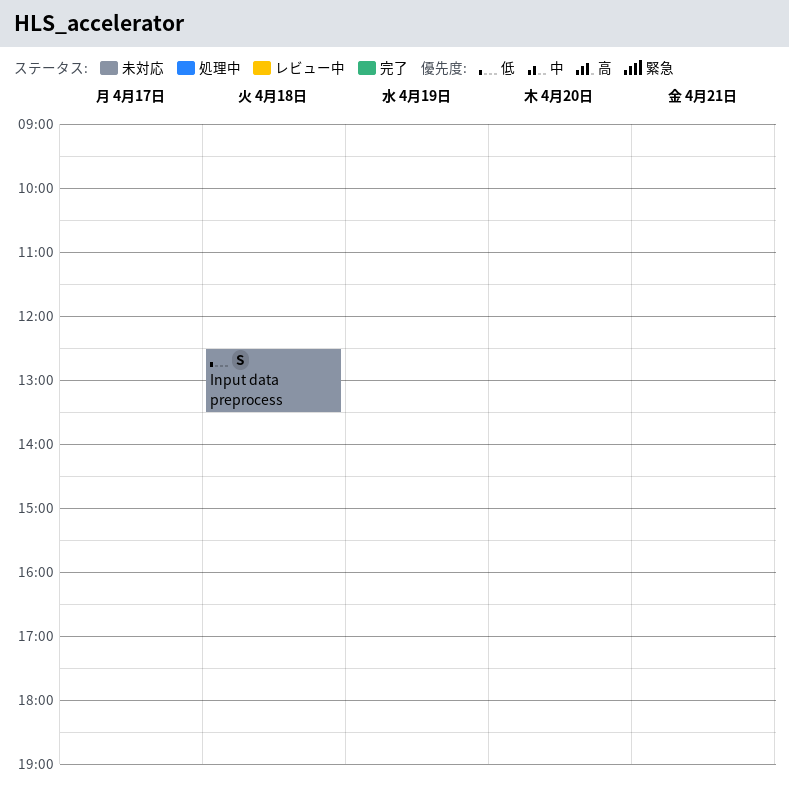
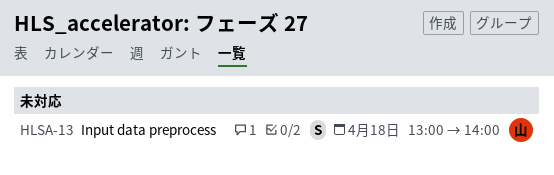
Input data preprocess, begins: 12:30 -> 13:00
Input data preprocess, ends: 13:30 -> 14:00

